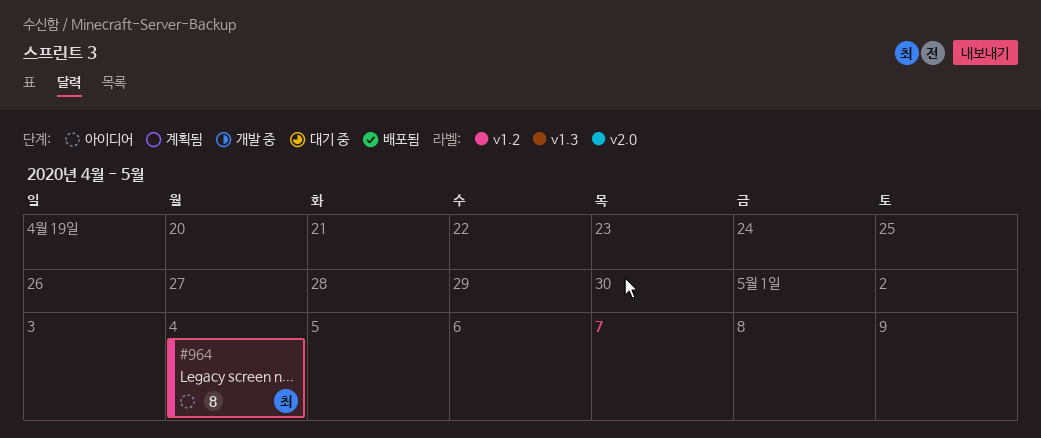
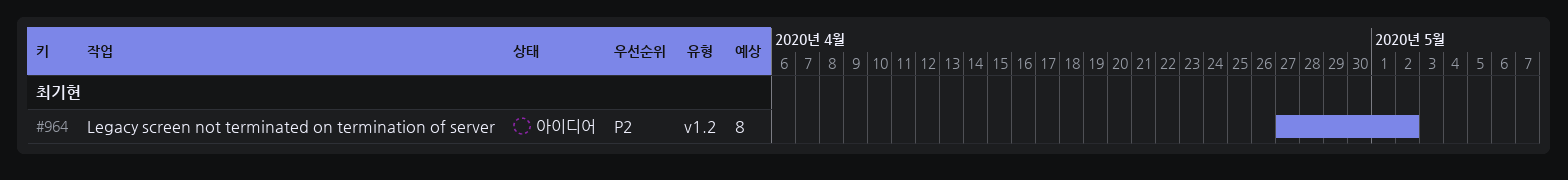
#964, due: May 4 -> May 2

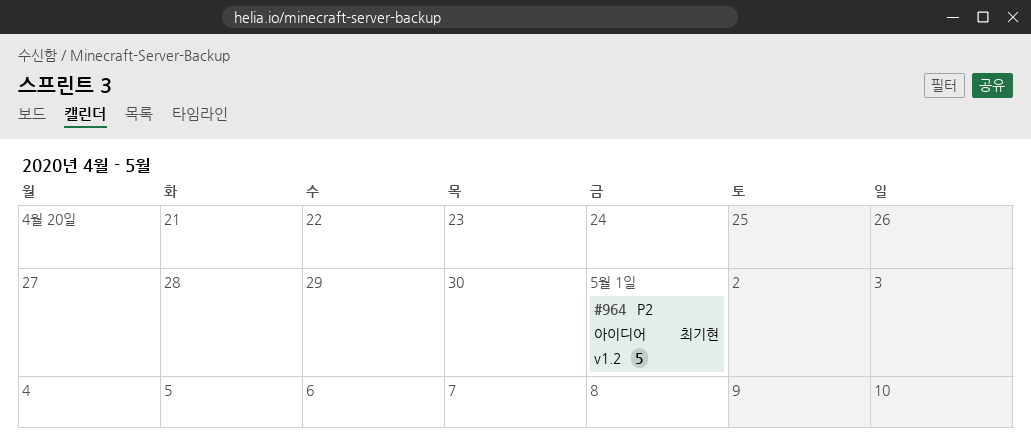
#964, estimate: 8 -> 5
#964, due: May 2 -> May 1

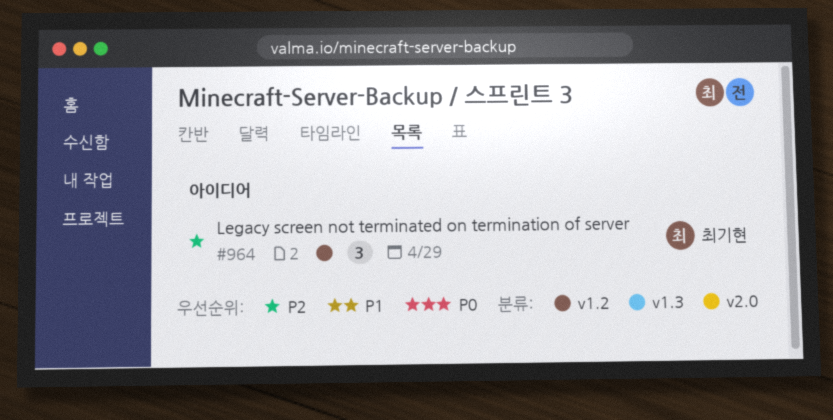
#964, estimate: 5 -> 3
#964, due: May 1 -> Apr 29

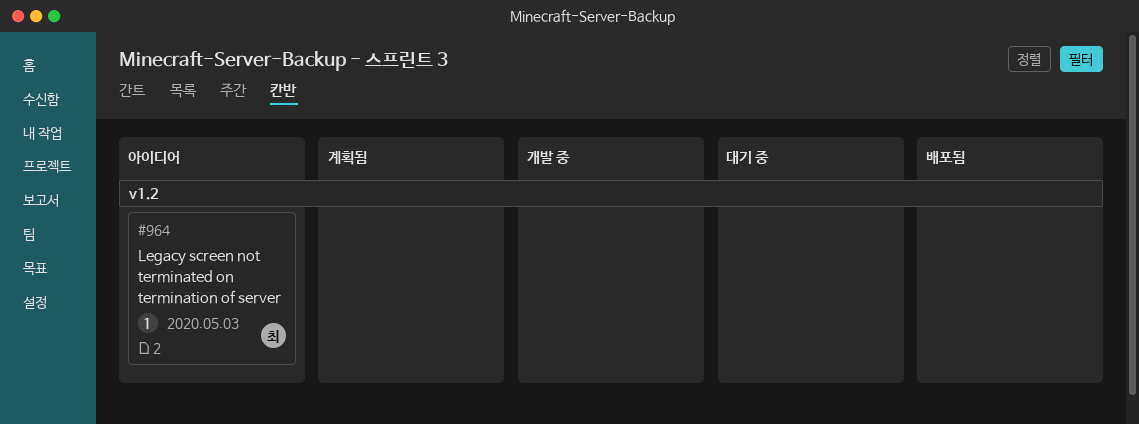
#964, estimate: 3 -> 1
#964, due: Apr 29 -> May 3

